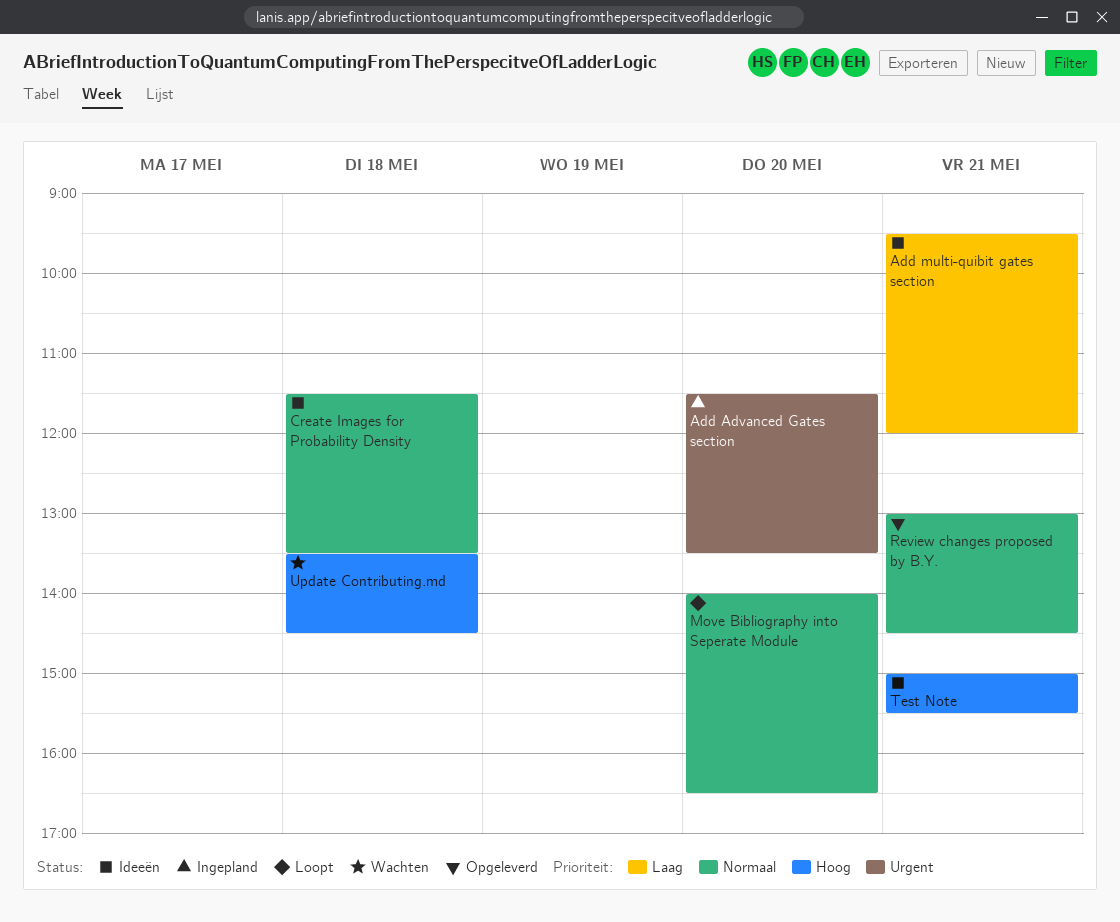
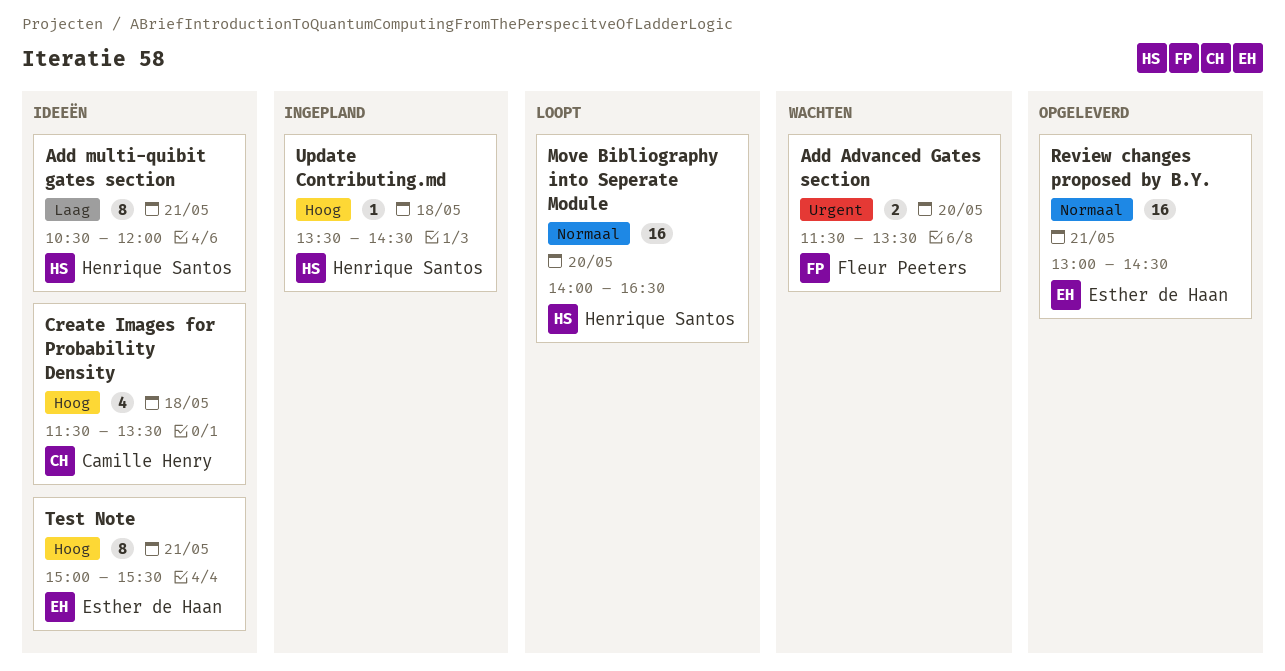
Add Advanced Gates section, status: Ingepland -> Wachten
Add multi-quibit gates section, begins: 09:30 -> 10:30
Create Images for Probability Density, priority: Normaal -> Hoog
Update Contributing.md, status: Wachten -> Ingepland

